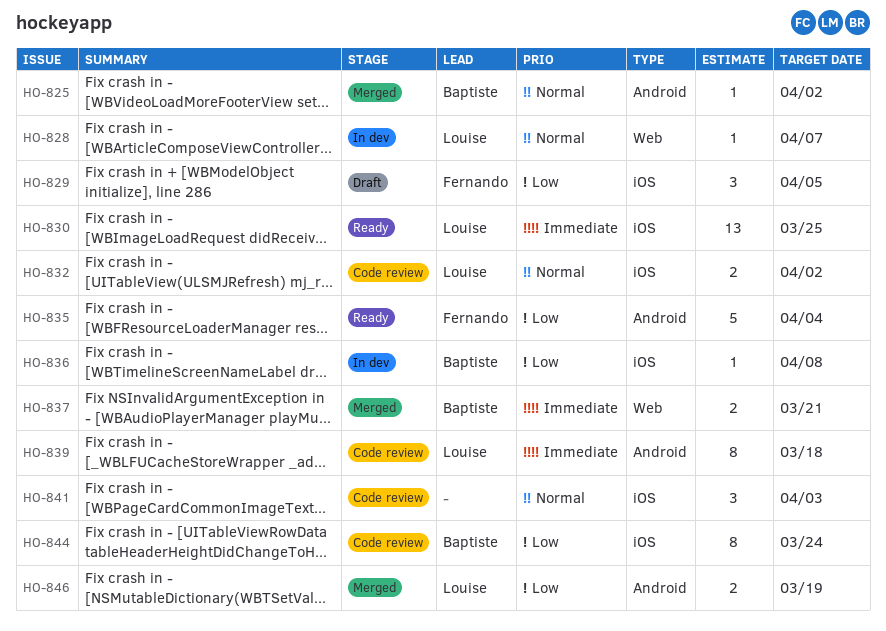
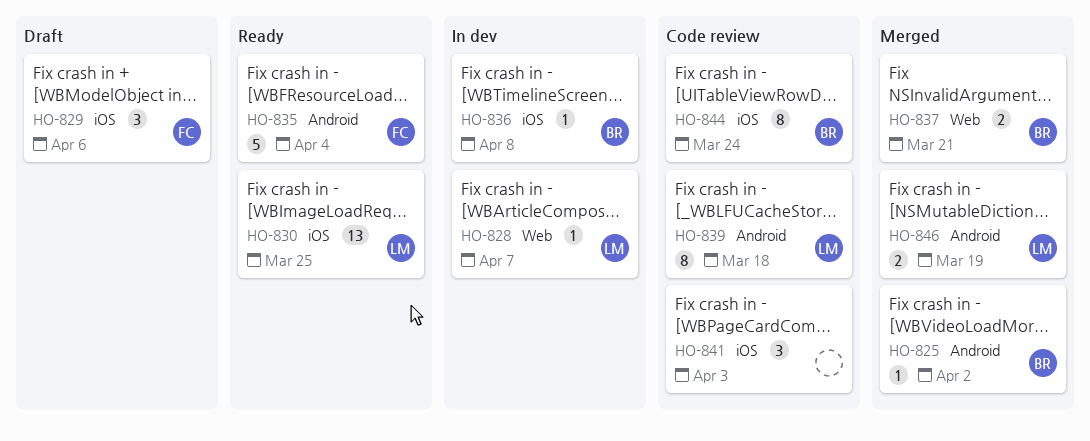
HO-829, due: Apr 5 -> Apr 6
HO-832: present -> none

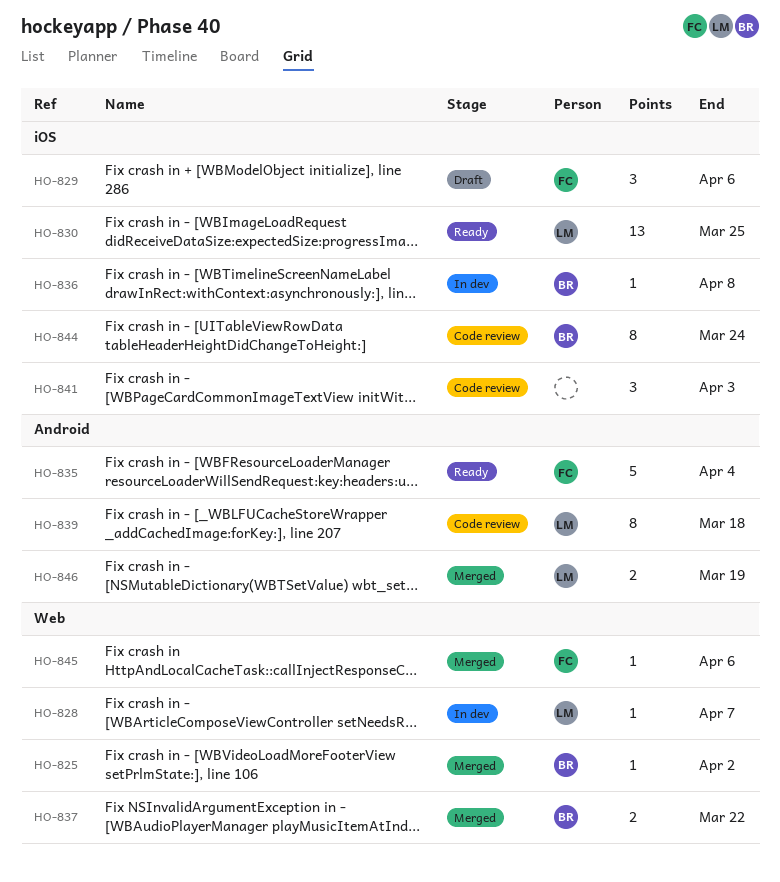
HO-825, label: Android -> Web
HO-837, due: Mar 21 -> Mar 22
HO-845: none -> present

